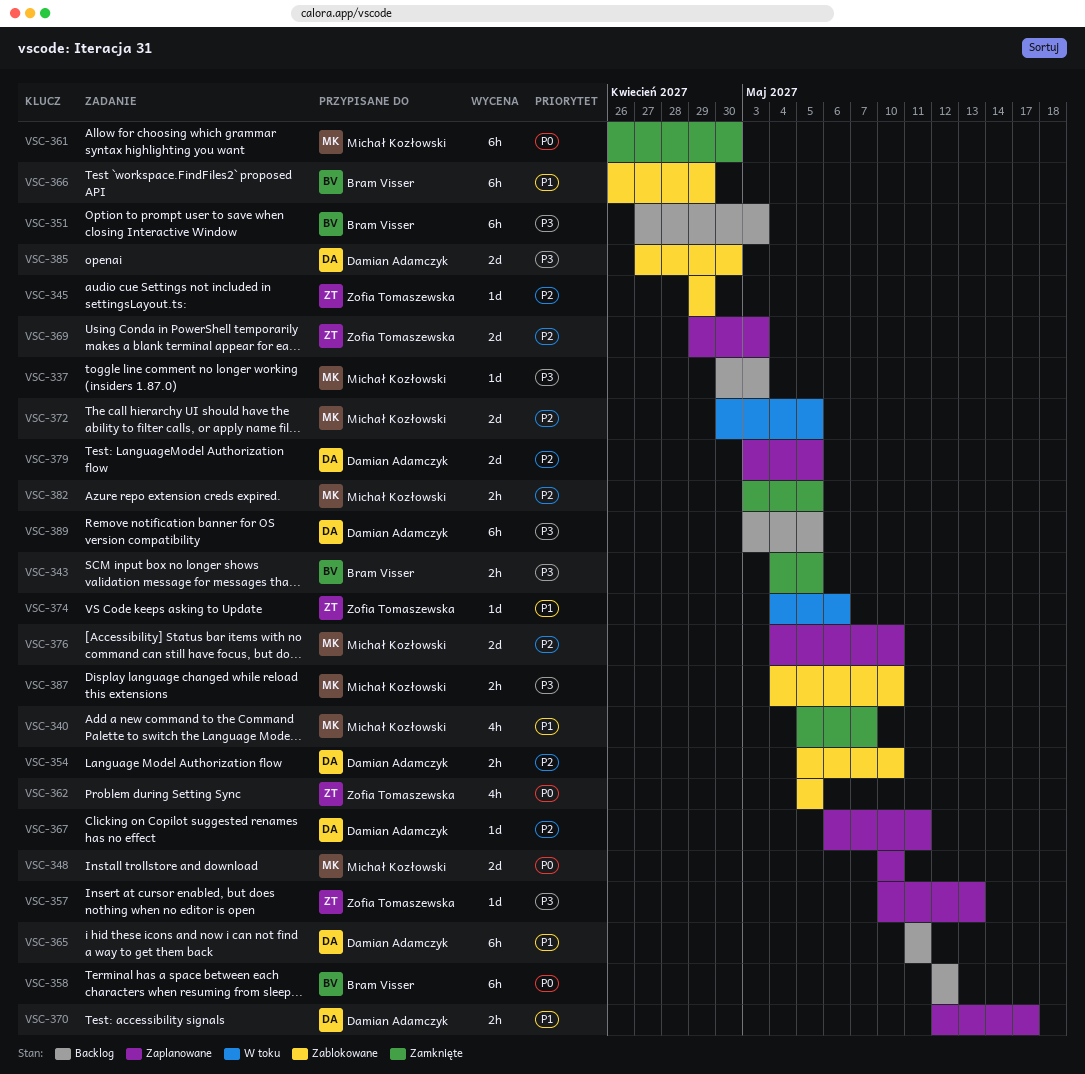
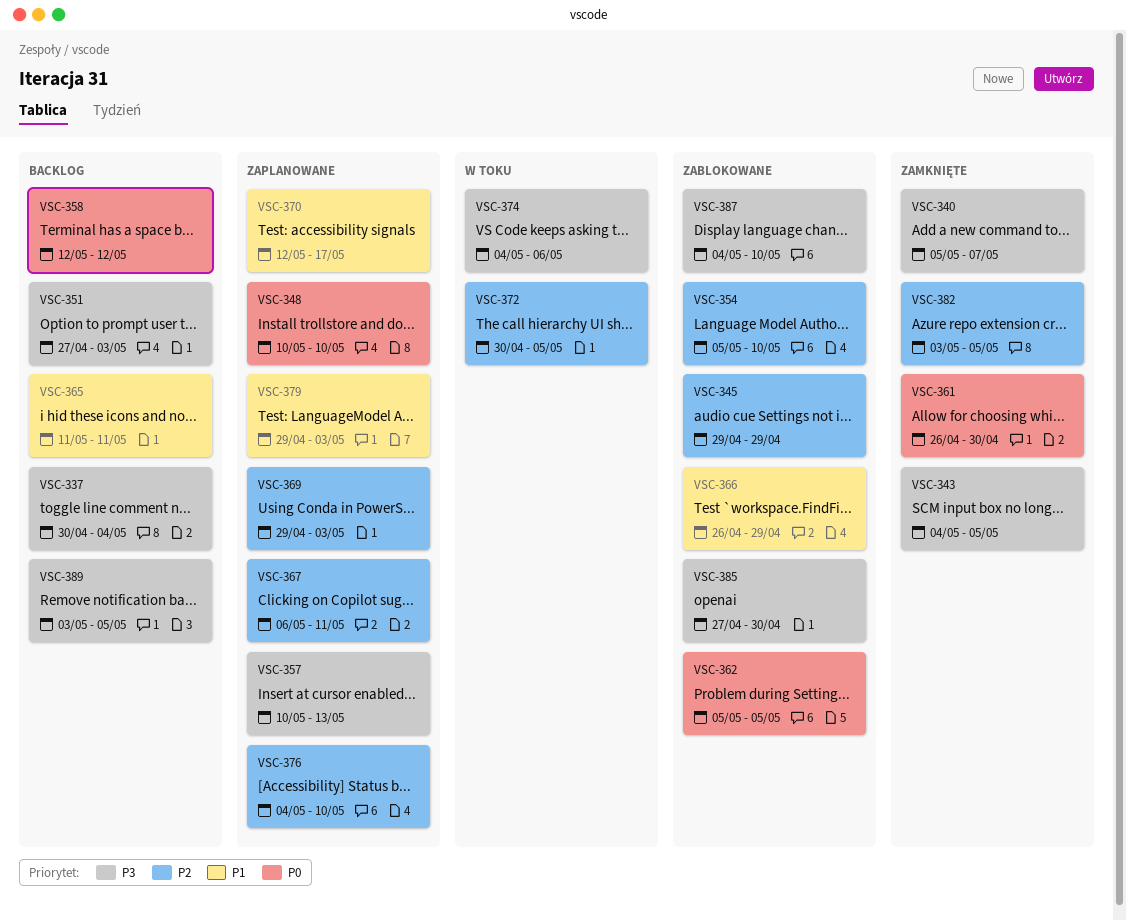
VSC-337, due: May 3 -> May 4
VSC-340, priority: P1 -> P3
VSC-374, priority: P1 -> P3
VSC-379, priority: P2 -> P1
VSC-379, start: May 3 -> Apr 29
VSC-379, due: May 5 -> May 3

